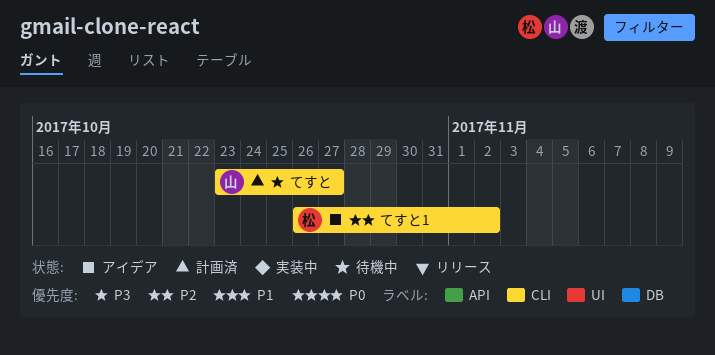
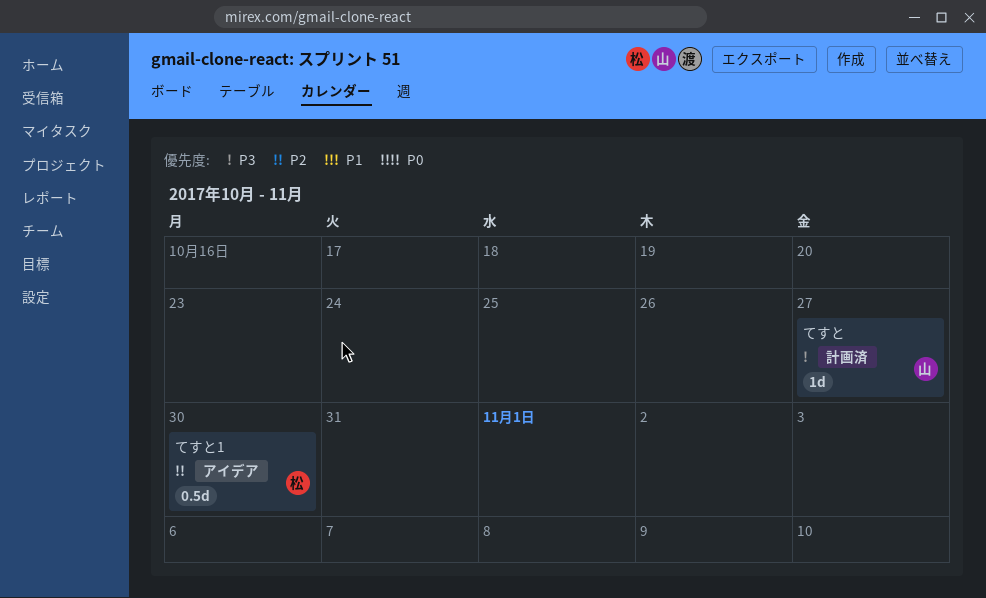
てすと1, due: Nov 2 -> Oct 30

